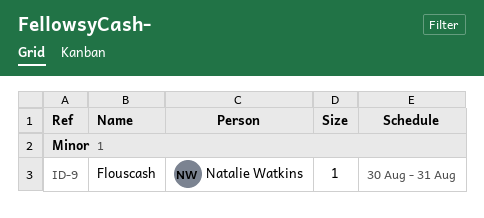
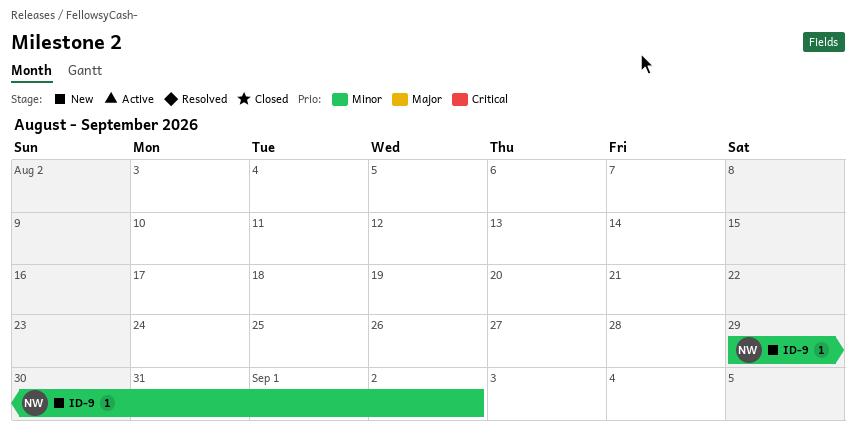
ID-9, start: Aug 30 -> Aug 29
ID-9, due: Aug 31 -> Sep 2

